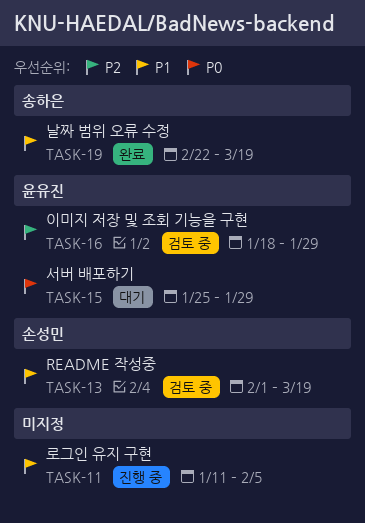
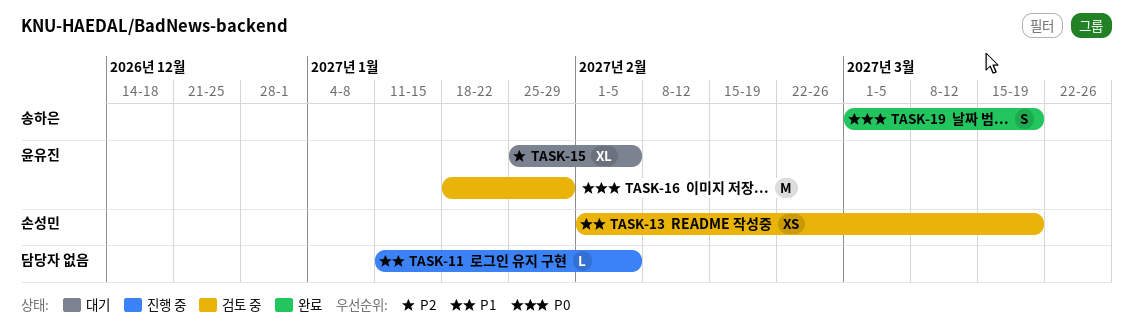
TASK-15, priority: P0 -> P2
TASK-15, due: Jan 29 -> Feb 5
TASK-16, priority: P2 -> P0
TASK-19, priority: P1 -> P0
TASK-19, start: Feb 22 -> Mar 1

